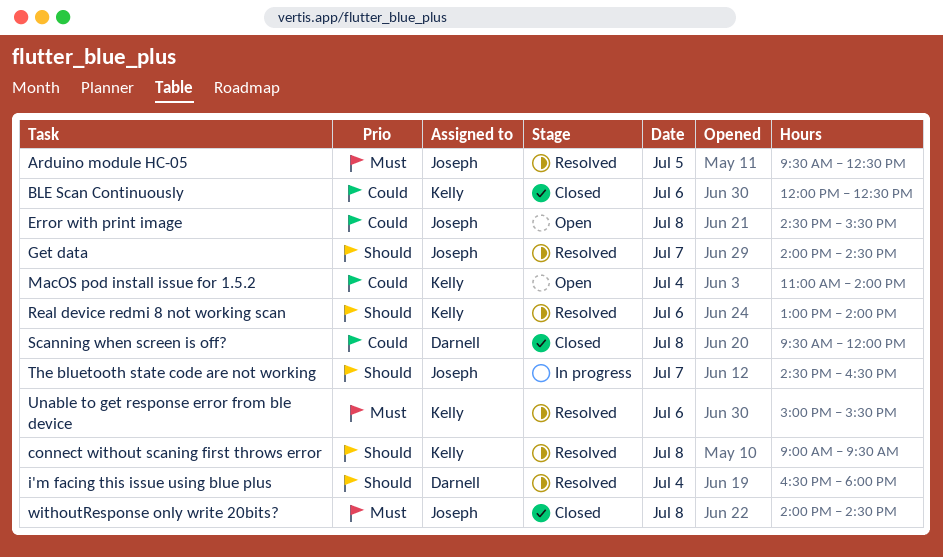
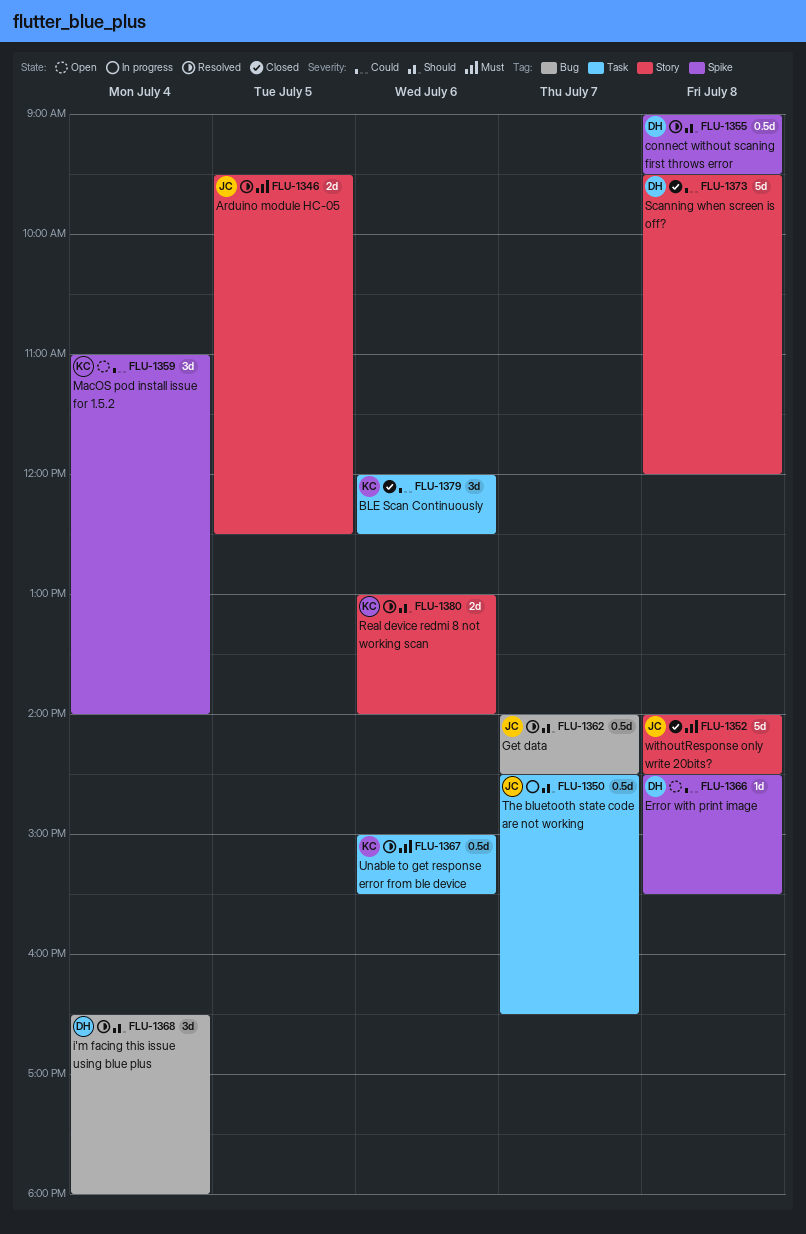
connect without scaning first throws error, owner: Kelly -> Darnell
Error with print image, owner: Joseph -> Darnell

